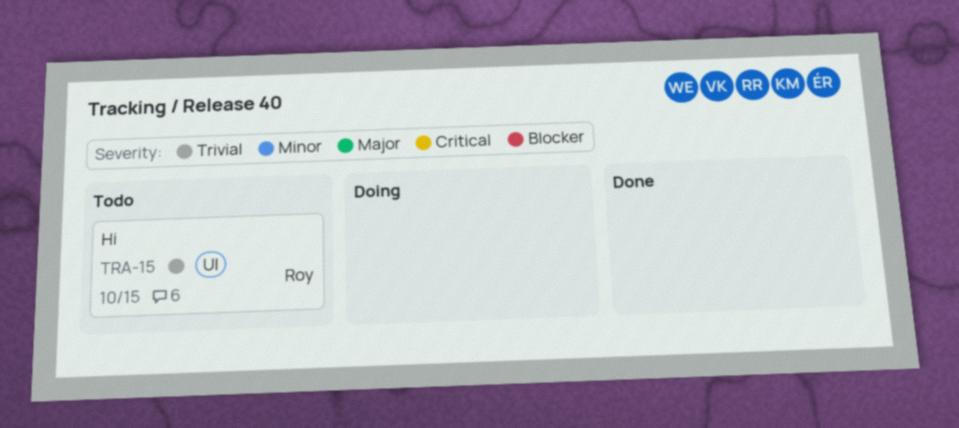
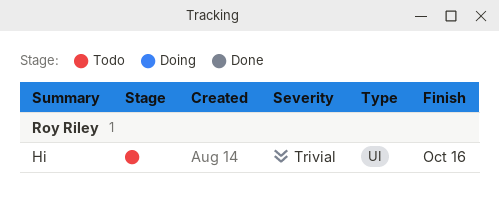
Hi, due: Oct 15 -> Oct 16

